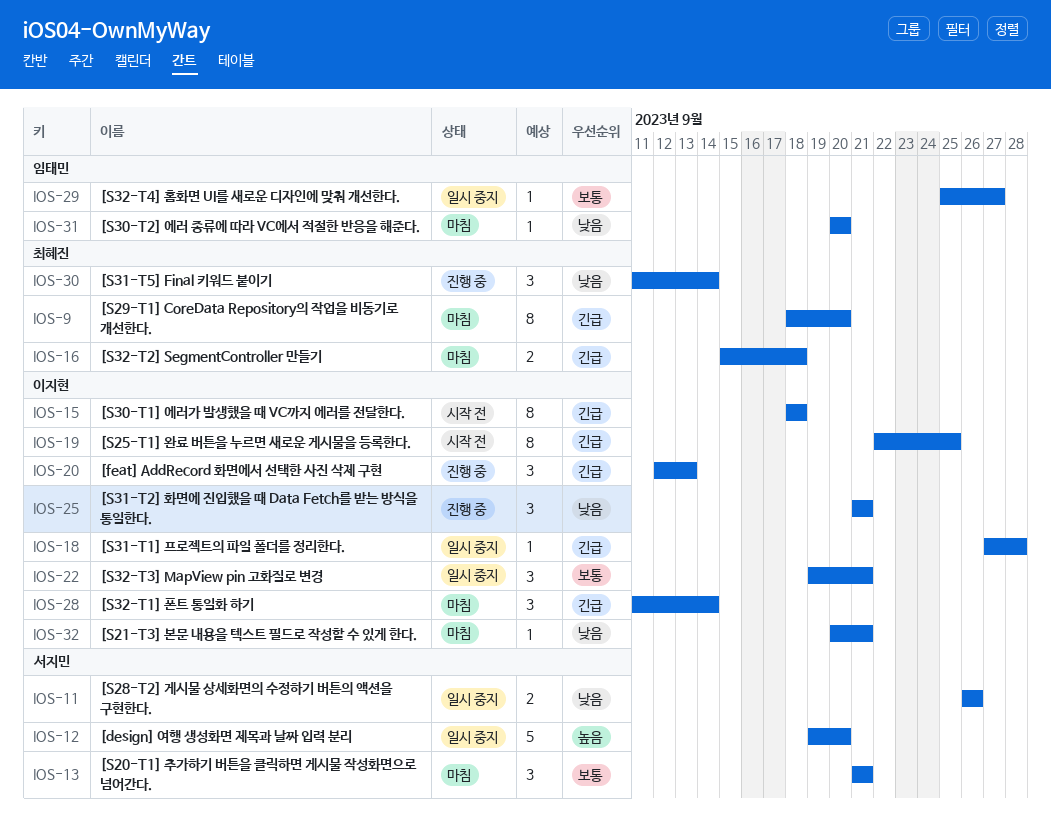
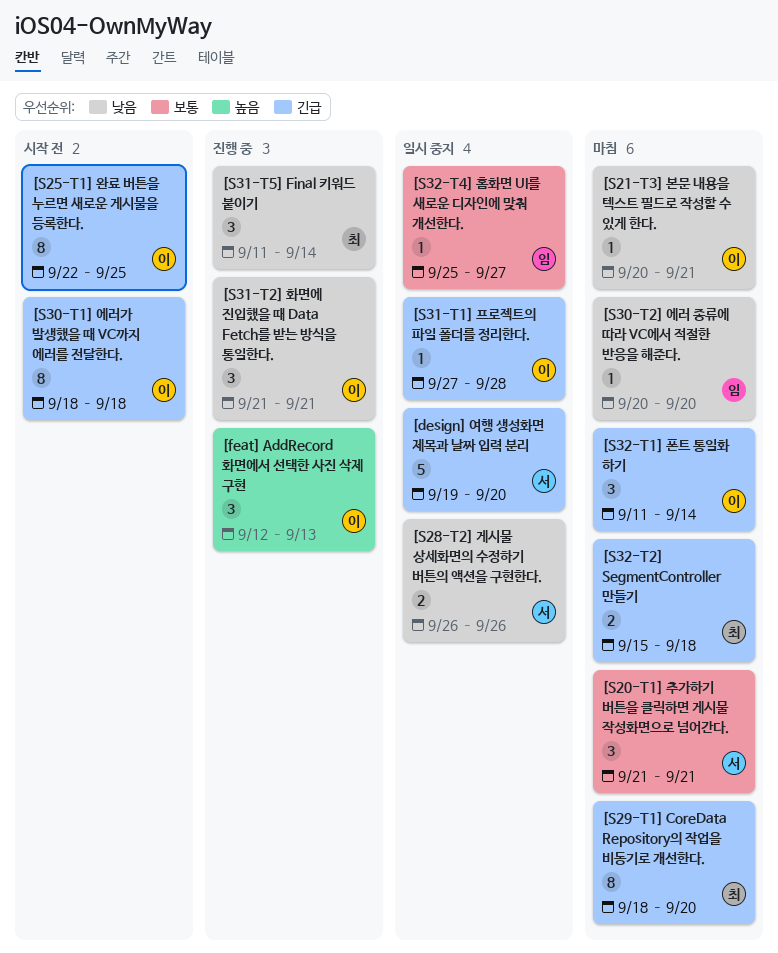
[design] 여행 생성화면 제목과 날짜 입력 분리, priority: 높음 -> 긴급
[feat] AddRecord 화면에서 선택한 사진 삭제 구현, priority: 긴급 -> 높음
[S32-T3] MapView pin 고화질로 변경: present -> none

